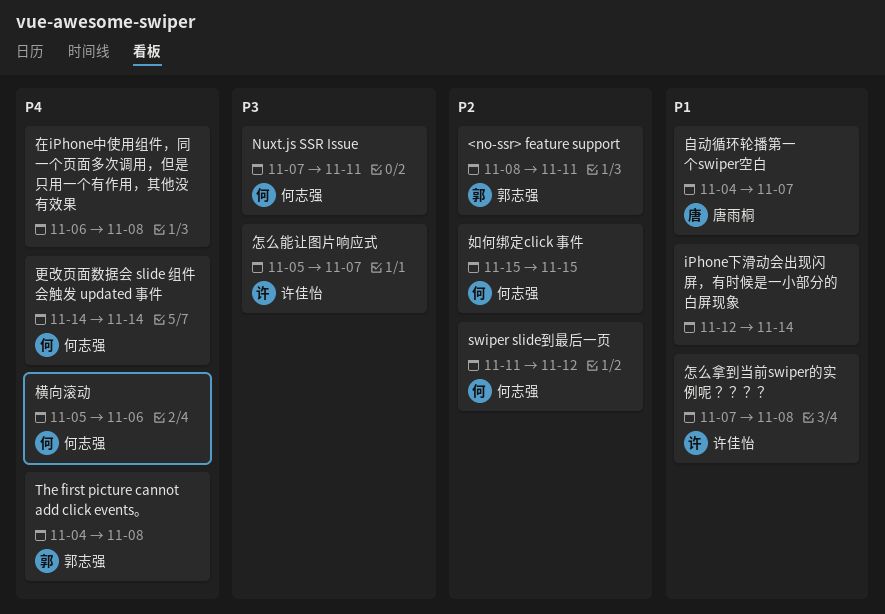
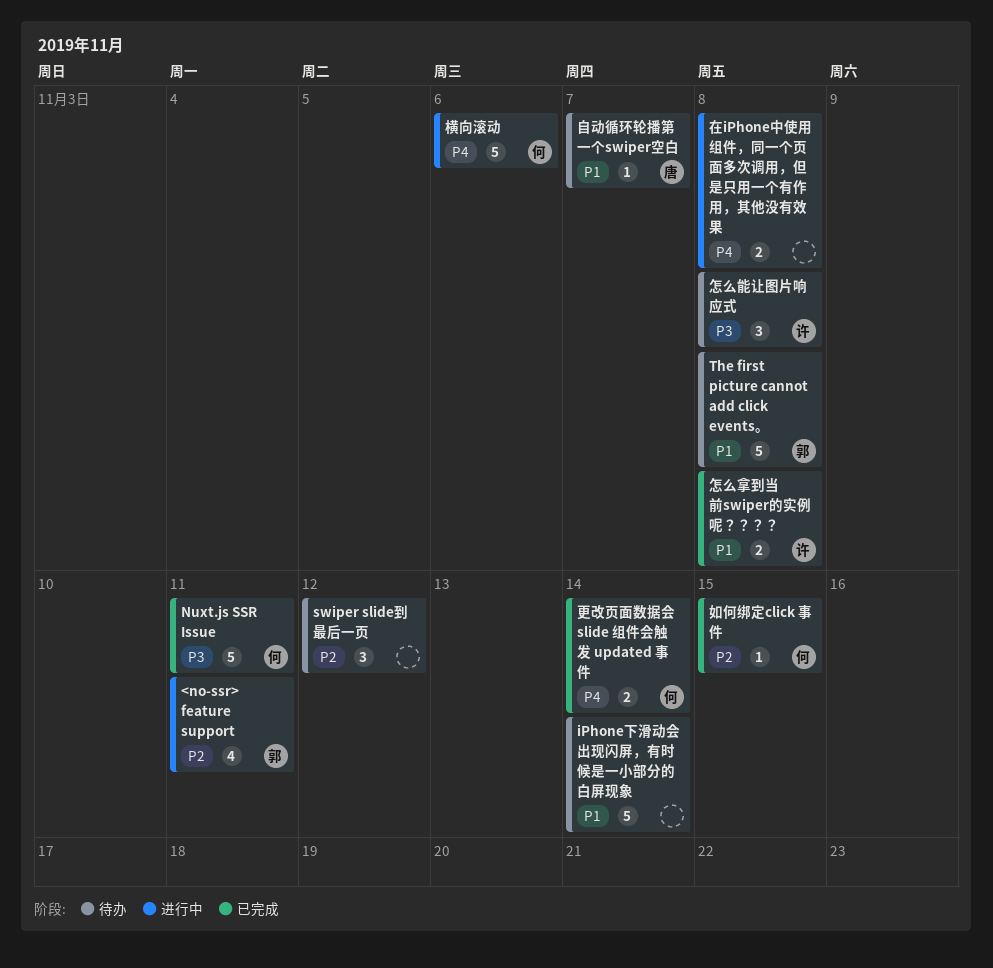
swiper slide到最后一页, owner: 何志强 -> none
The first picture cannot add click events。, priority: P4 -> P1
怎么能让图片响应式, due: Nov 7 -> Nov 8

